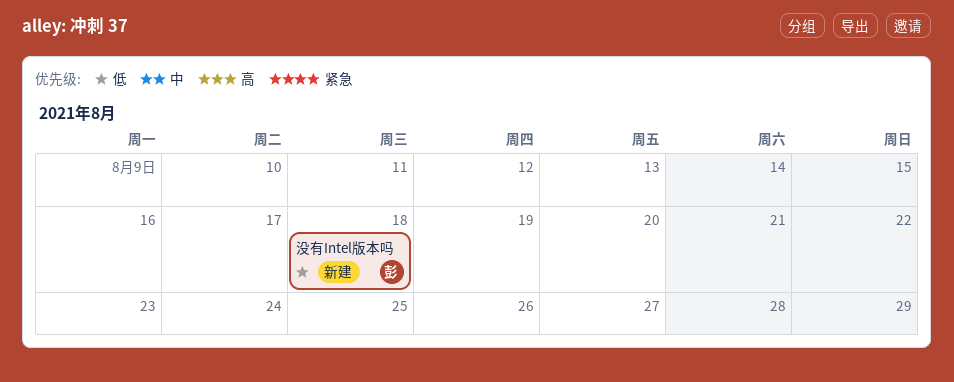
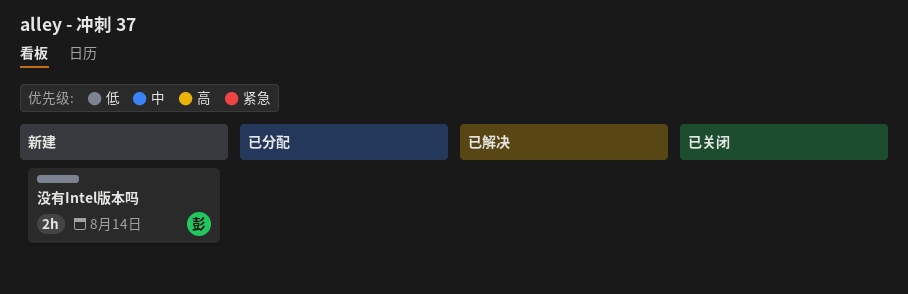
没有Intel版本吗, due: Aug 18 -> Aug 14

